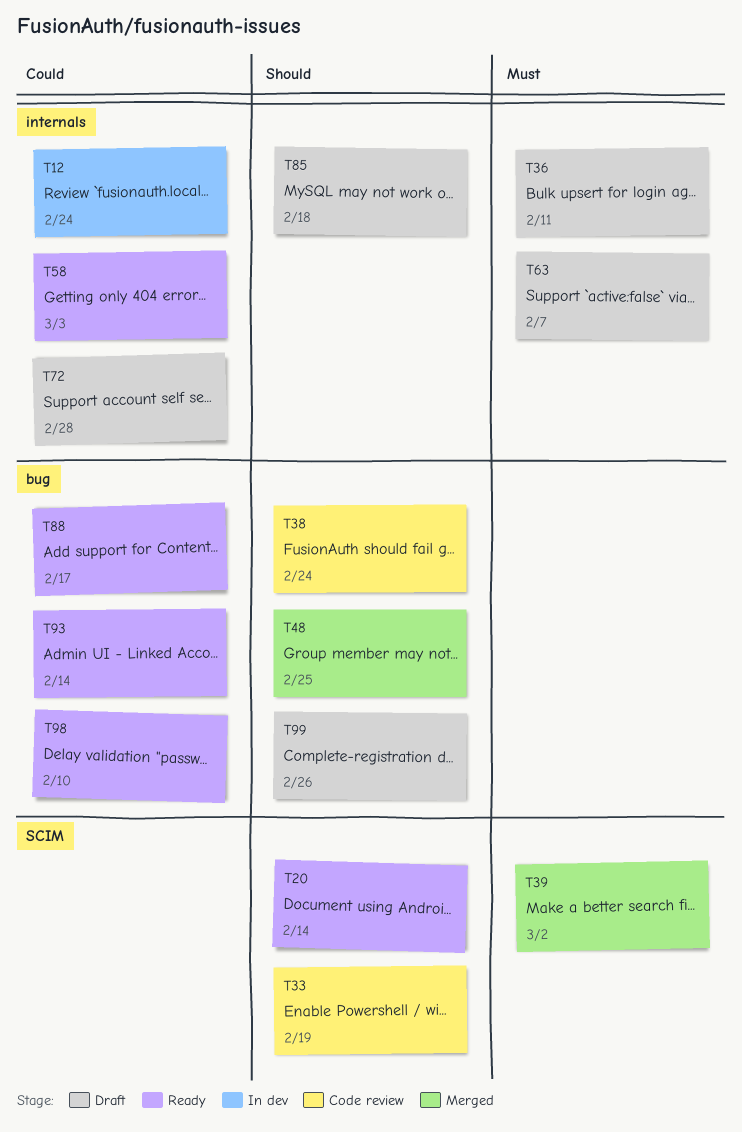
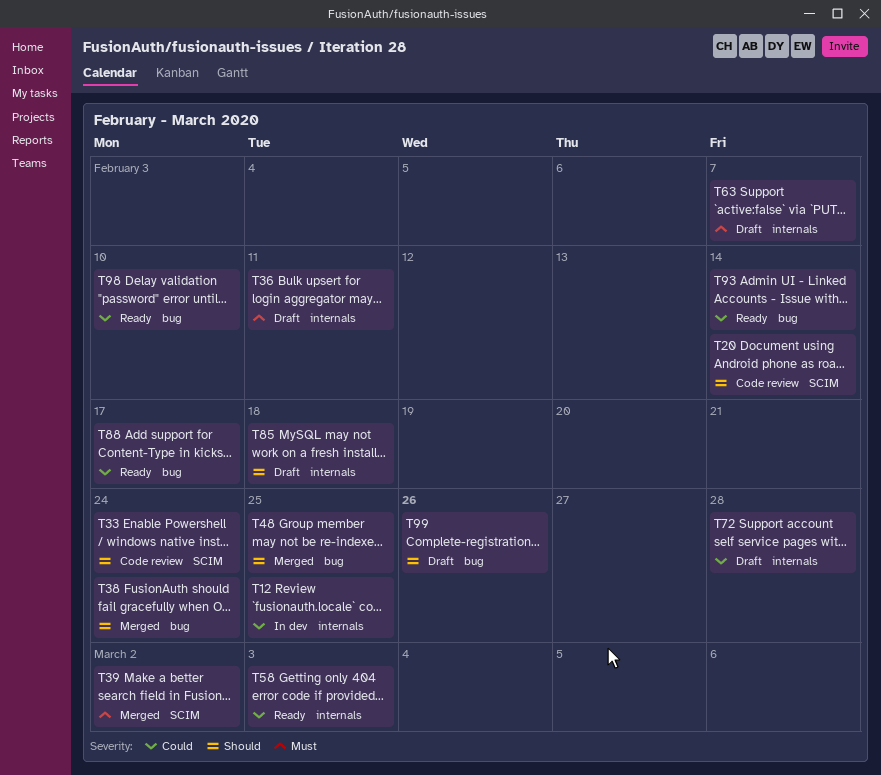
T12, due: Feb 24 -> Feb 25
T20, status: Ready -> Code review
T33, due: Feb 19 -> Feb 24
T38, status: Code review -> Merged

